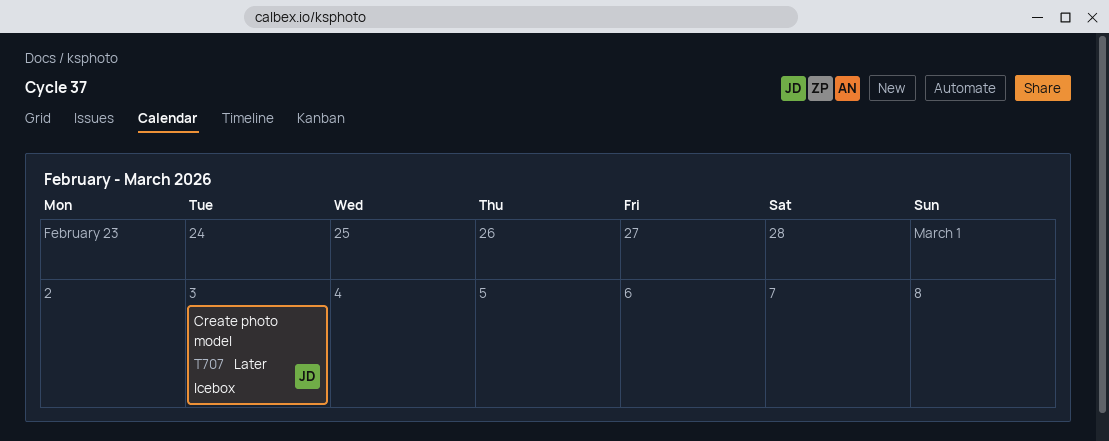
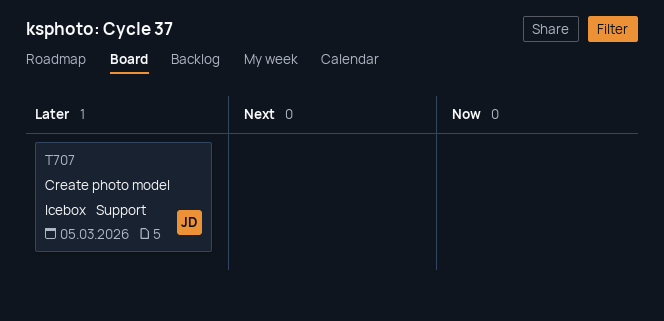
T707, due: Mar 3 -> Mar 5

